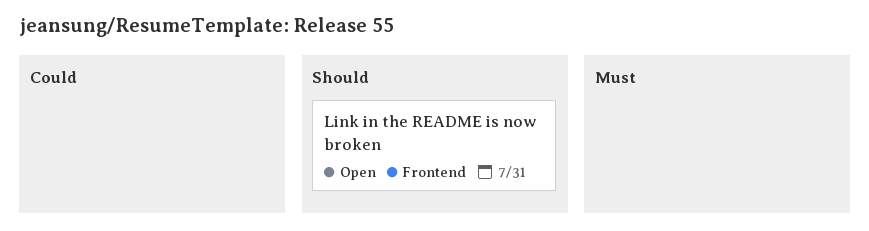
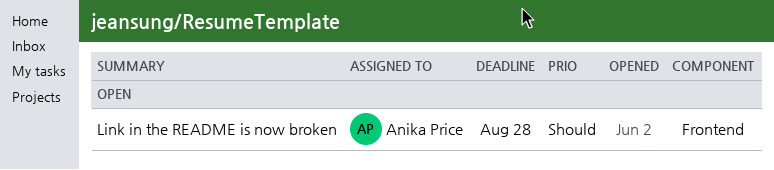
Link in the README is now broken, due: Jul 31 -> Aug 28

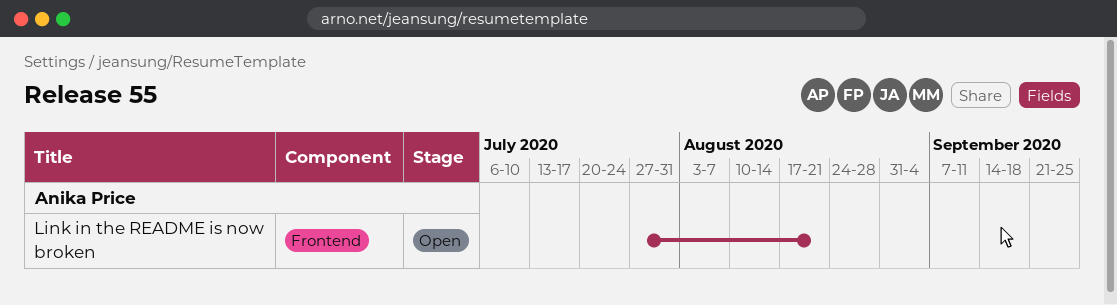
Link in the README is now broken, due: Aug 28 -> Aug 21

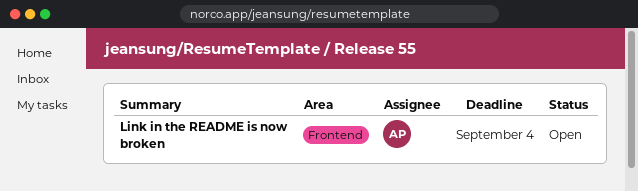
Link in the README is now broken, due: Aug 21 -> Sep 4

